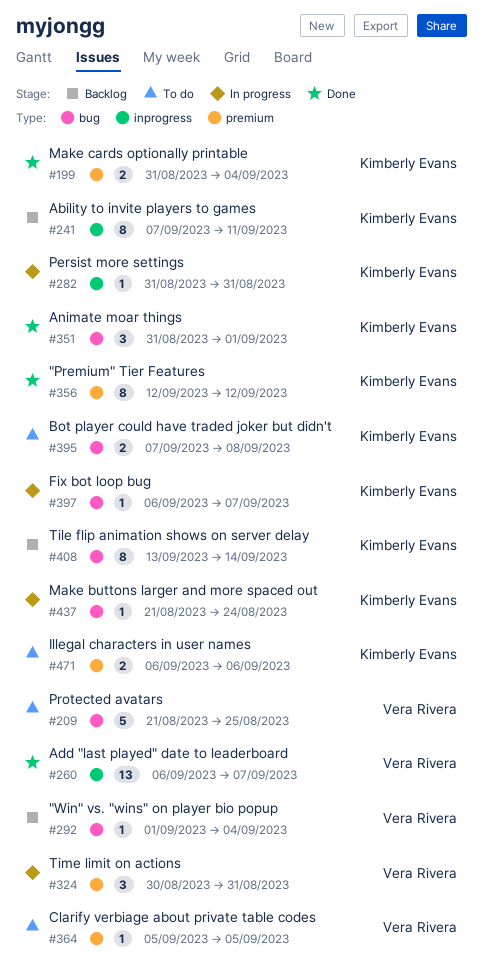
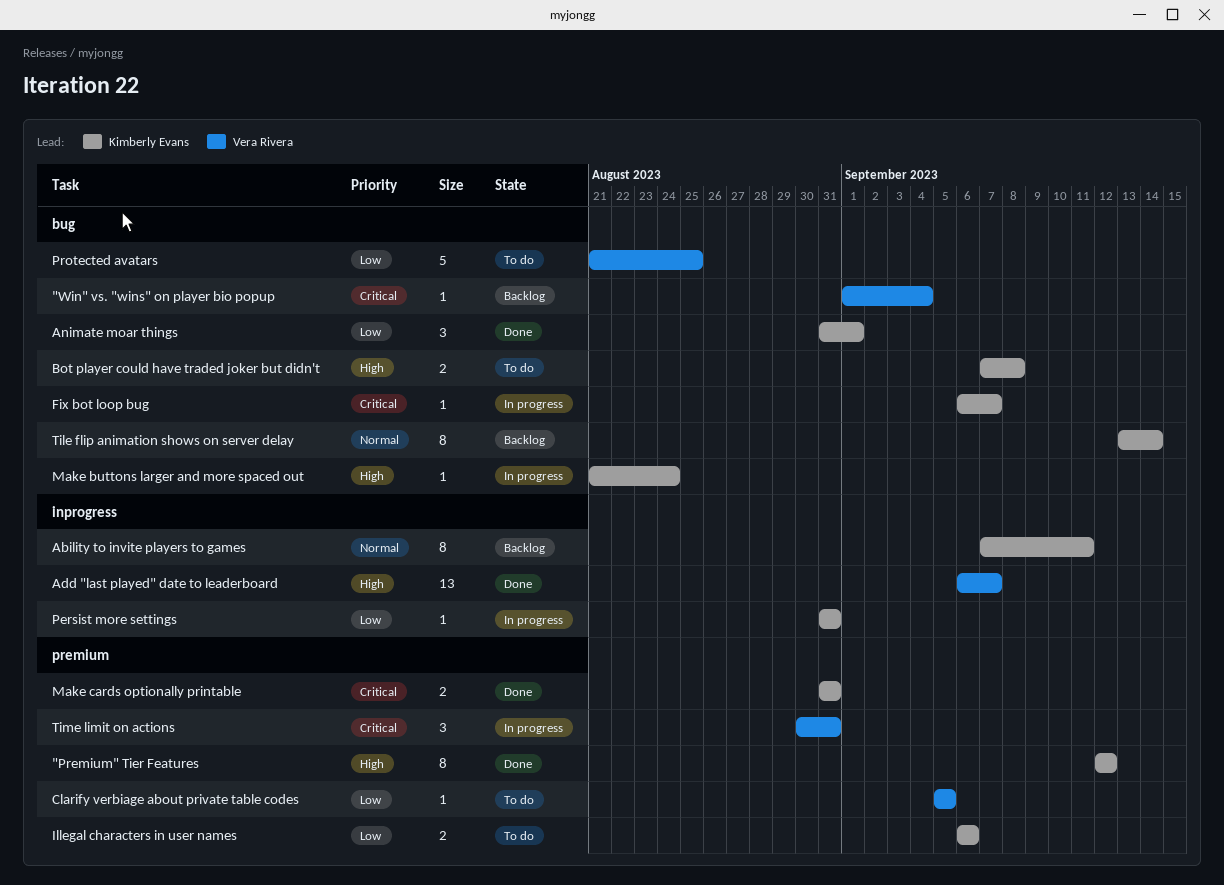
Make cards optionally printable, due: Sep 4 -> Aug 31

